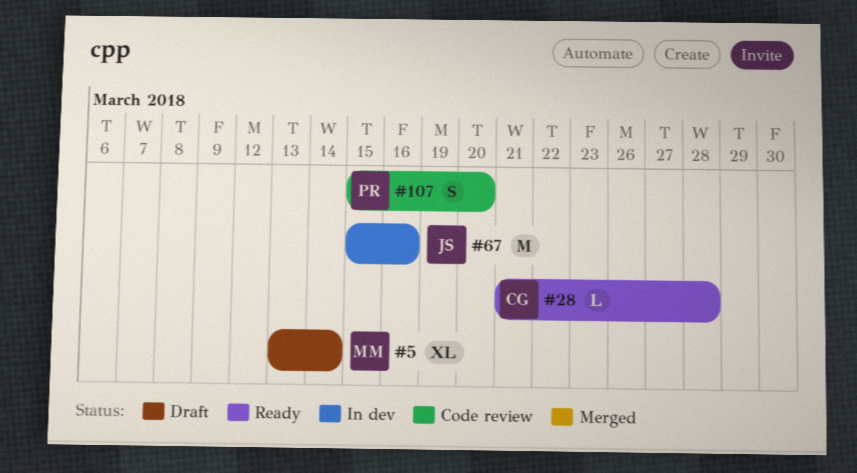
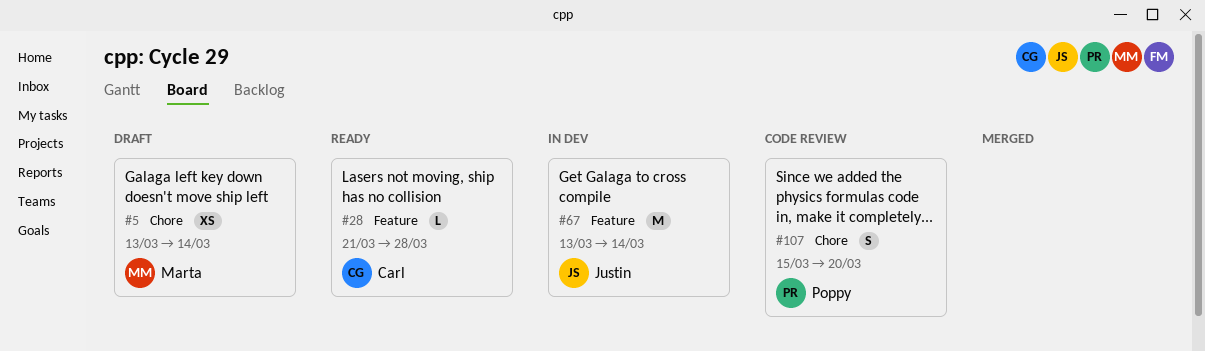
#5, estimate: XL -> XS
#67, start: Mar 15 -> Mar 13
#67, due: Mar 16 -> Mar 14

